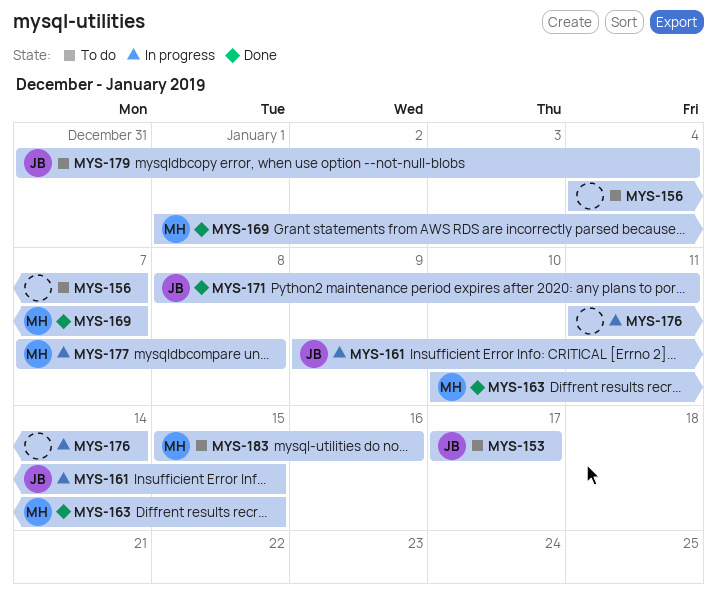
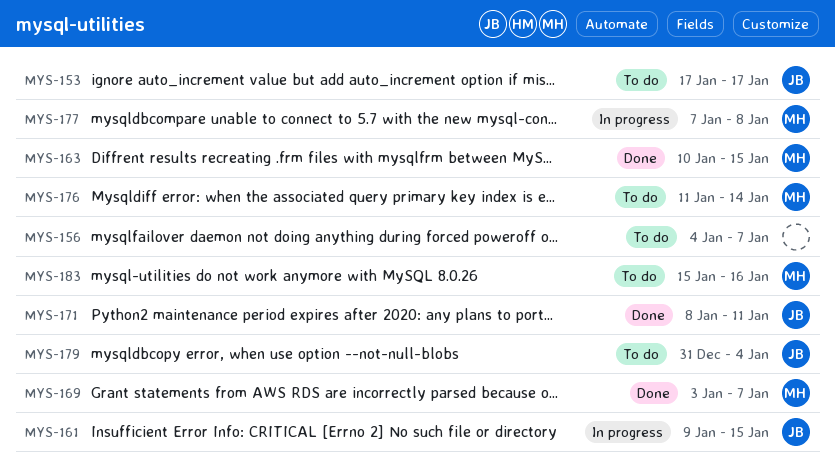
MYS-169, start: Jan 1 -> Jan 3
MYS-176, status: In progress -> To do
MYS-176, owner: none -> MH

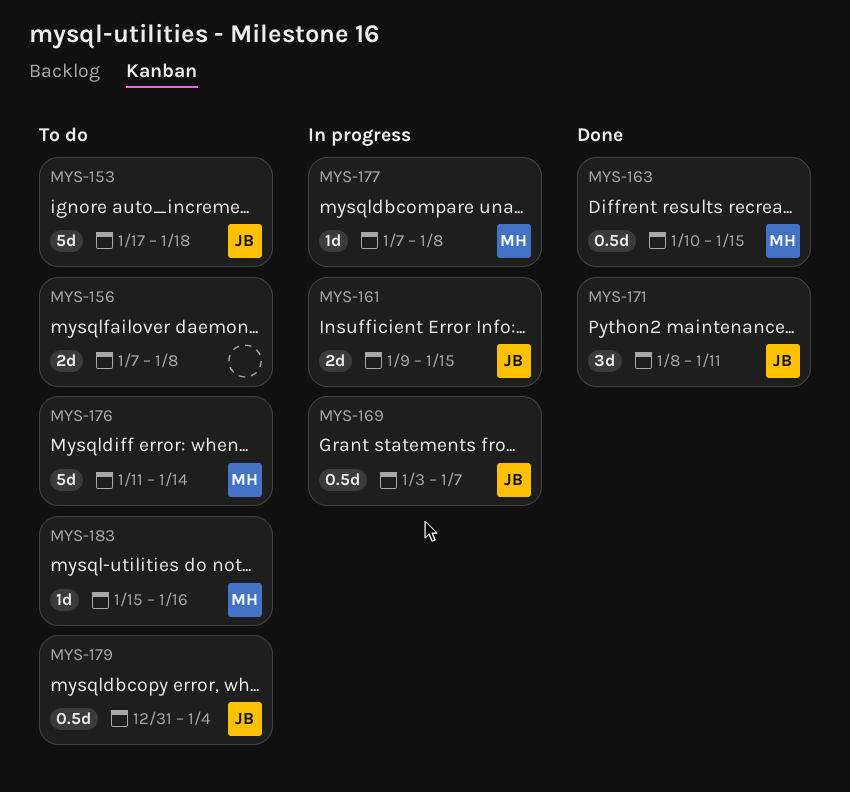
MYS-153, due: Jan 17 -> Jan 18
MYS-156, start: Jan 4 -> Jan 7
MYS-156, due: Jan 7 -> Jan 8
MYS-169, status: Done -> In progress
MYS-169, owner: MH -> JB

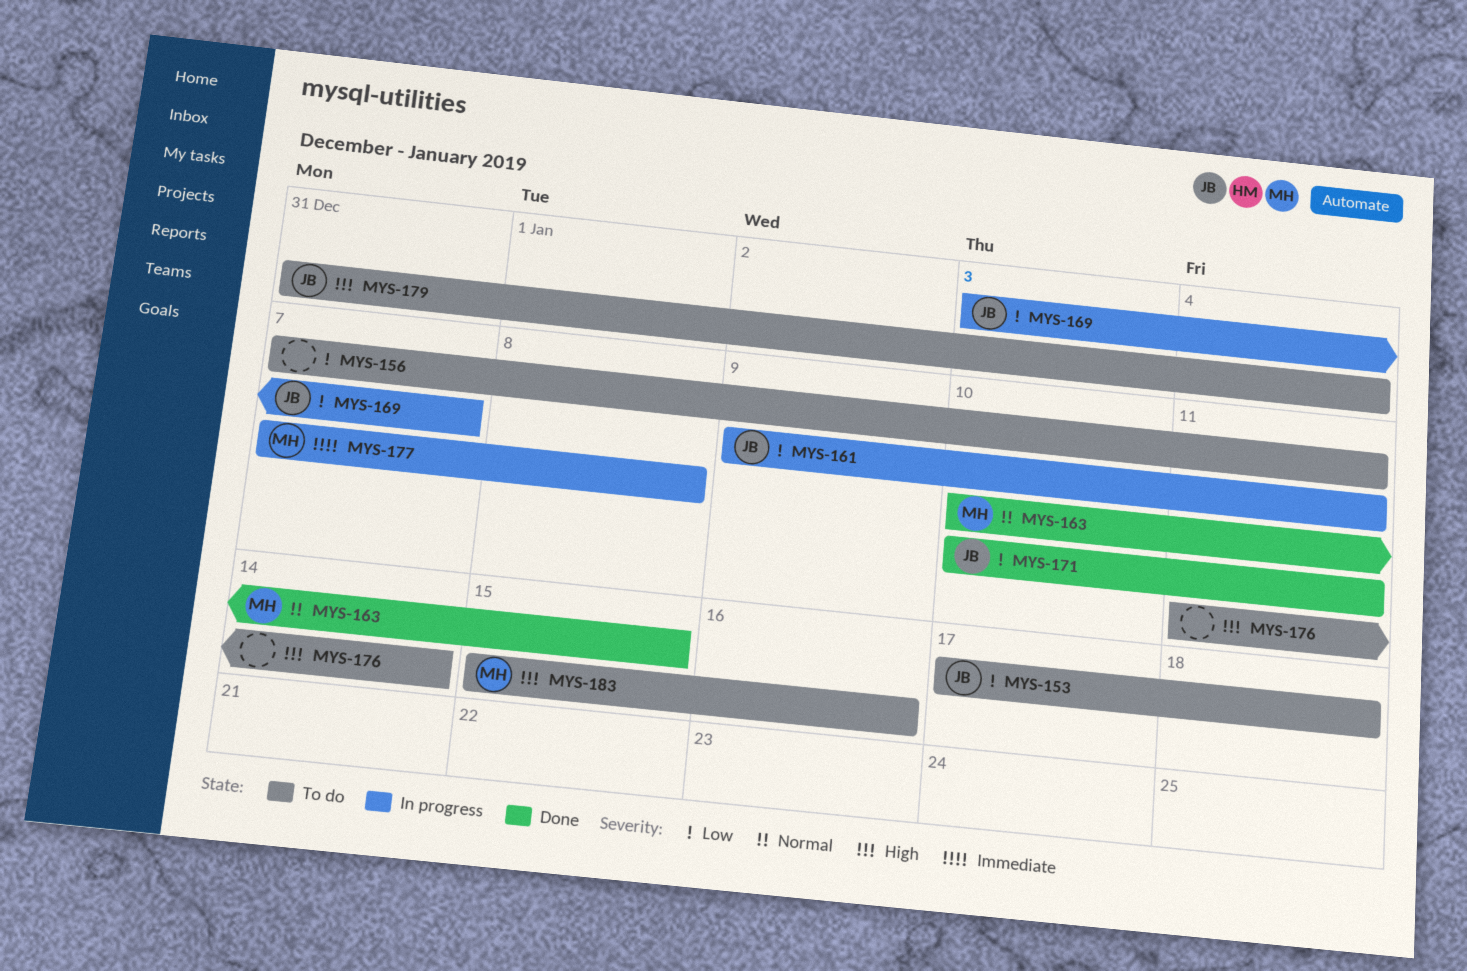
MYS-156, due: Jan 8 -> Jan 11
MYS-161, due: Jan 15 -> Jan 11
MYS-171, start: Jan 8 -> Jan 10
MYS-176, owner: MH -> none

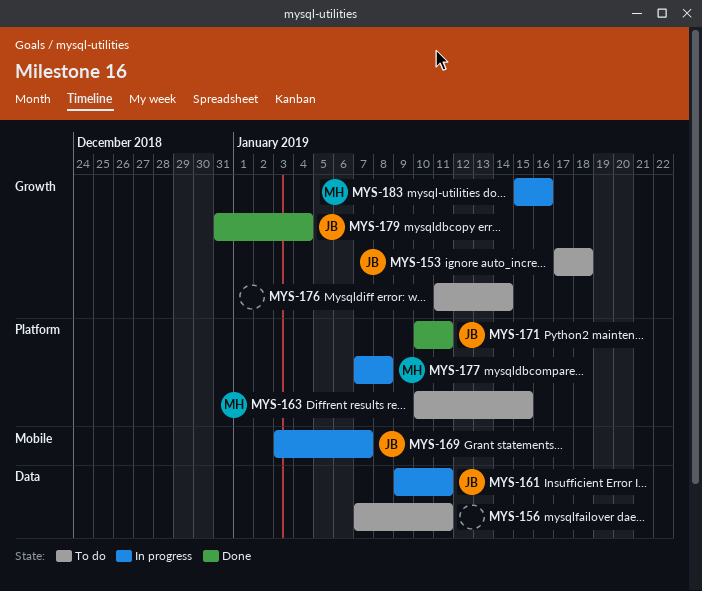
MYS-163, status: Done -> To do
MYS-179, status: To do -> Done
MYS-183, status: To do -> In progress

